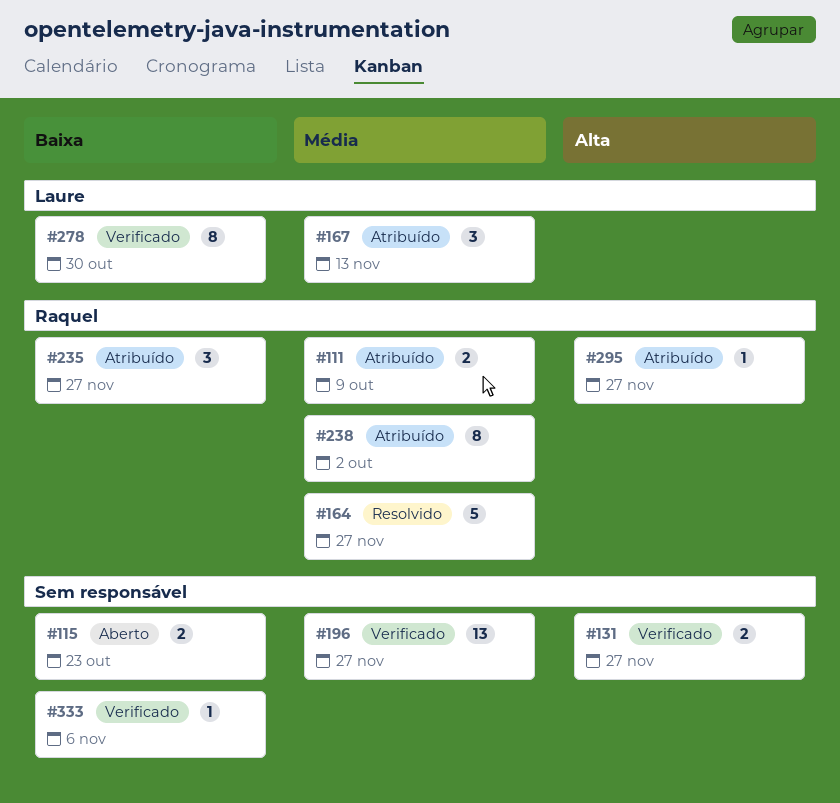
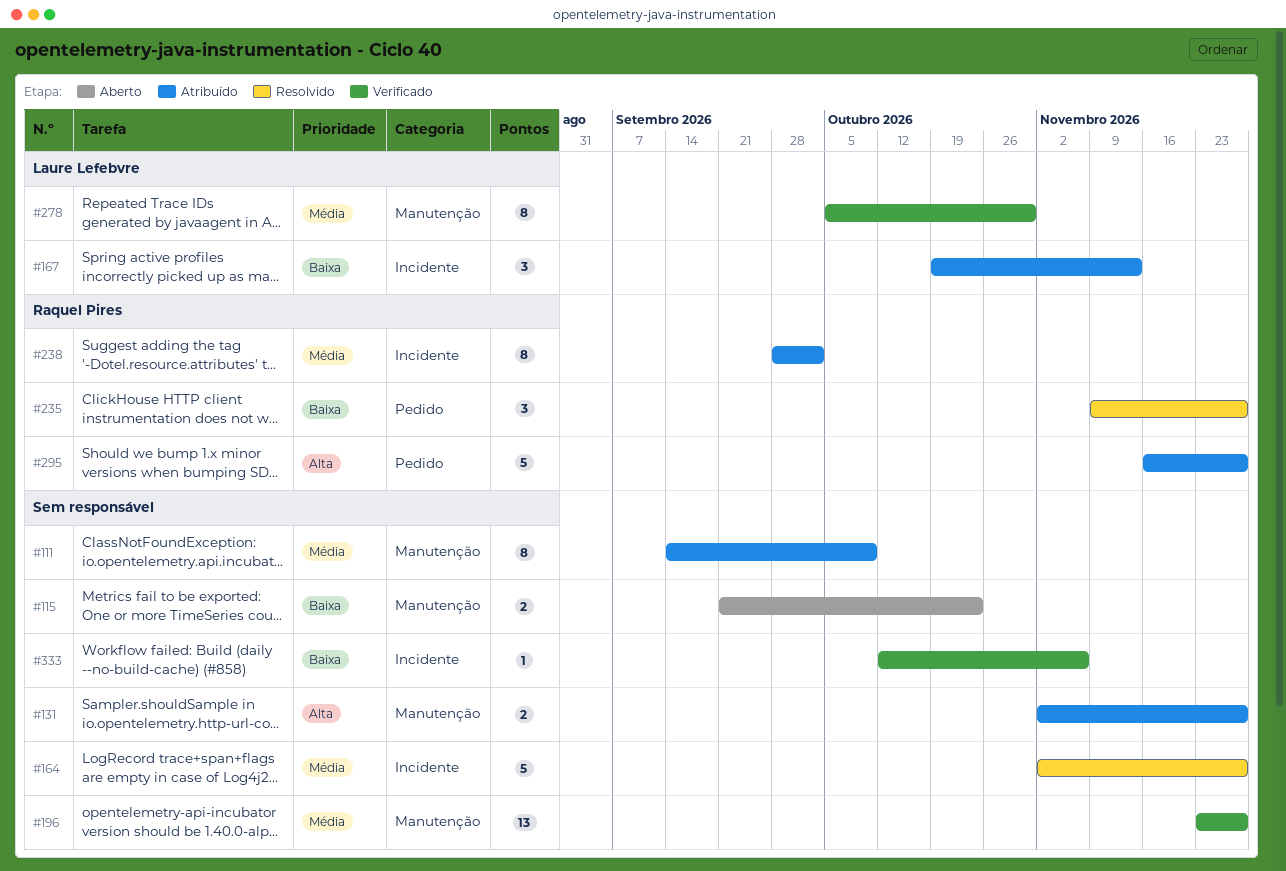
#111, owner: Raquel Pires -> none
#111, estimate: 2 -> 8
#131, status: Verificado -> Atribuído
#164, owner: Raquel Pires -> none
#167, priority: Média -> Baixa
#235, status: Atribuído -> Resolvido
#278, priority: Baixa -> Média
#295, estimate: 1 -> 5

